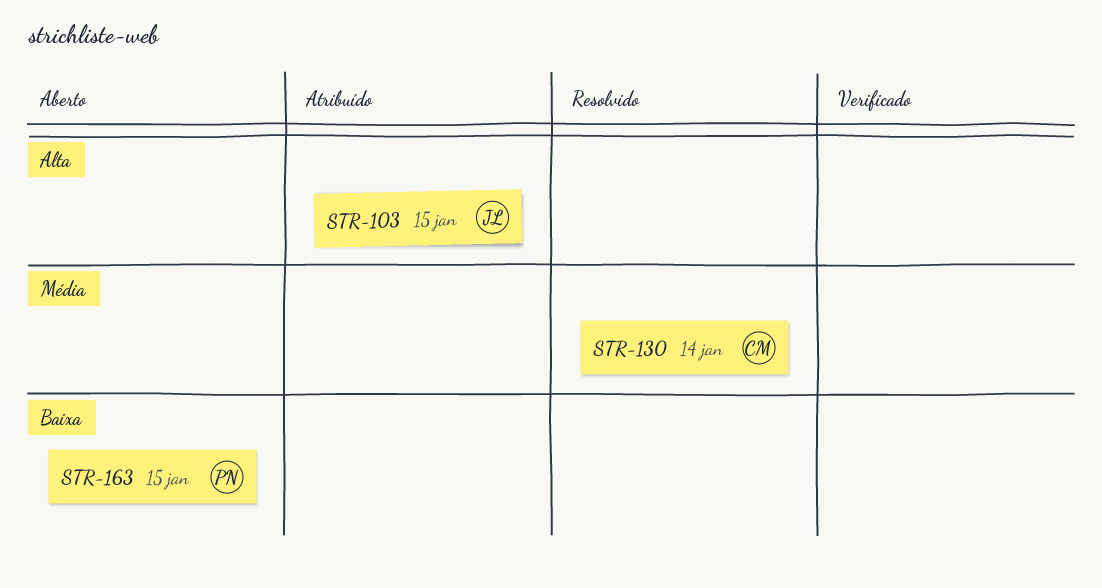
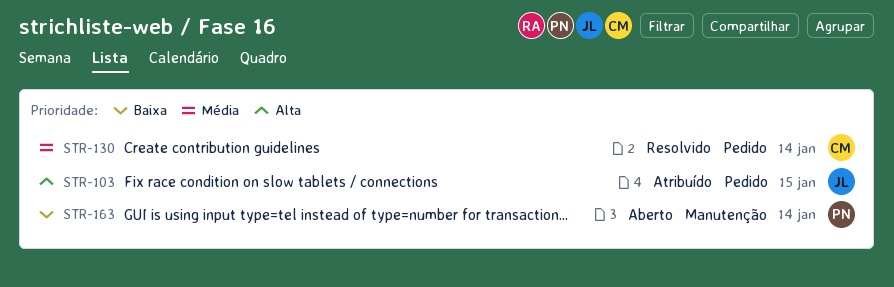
STR-163, due: Jan 15 -> Jan 14

